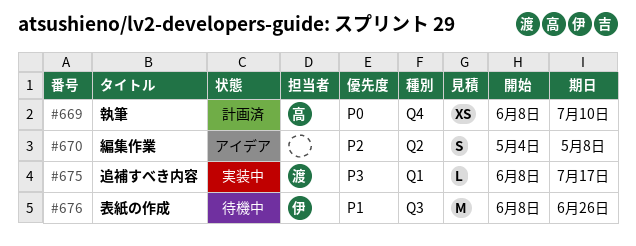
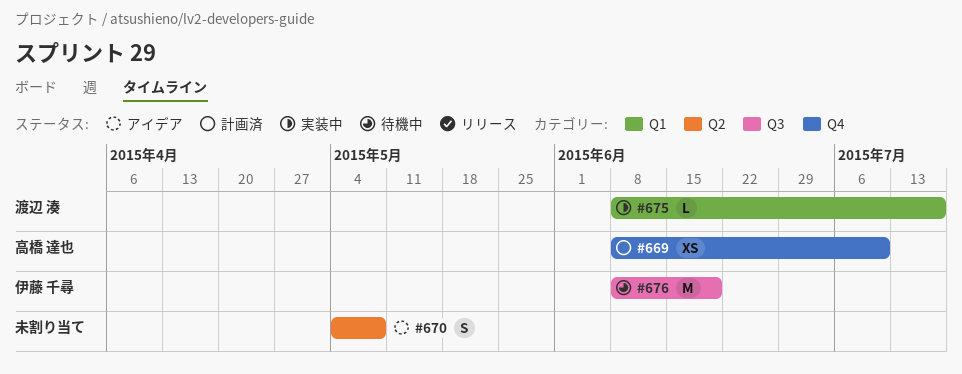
#676, due: Jun 26 -> Jun 19

